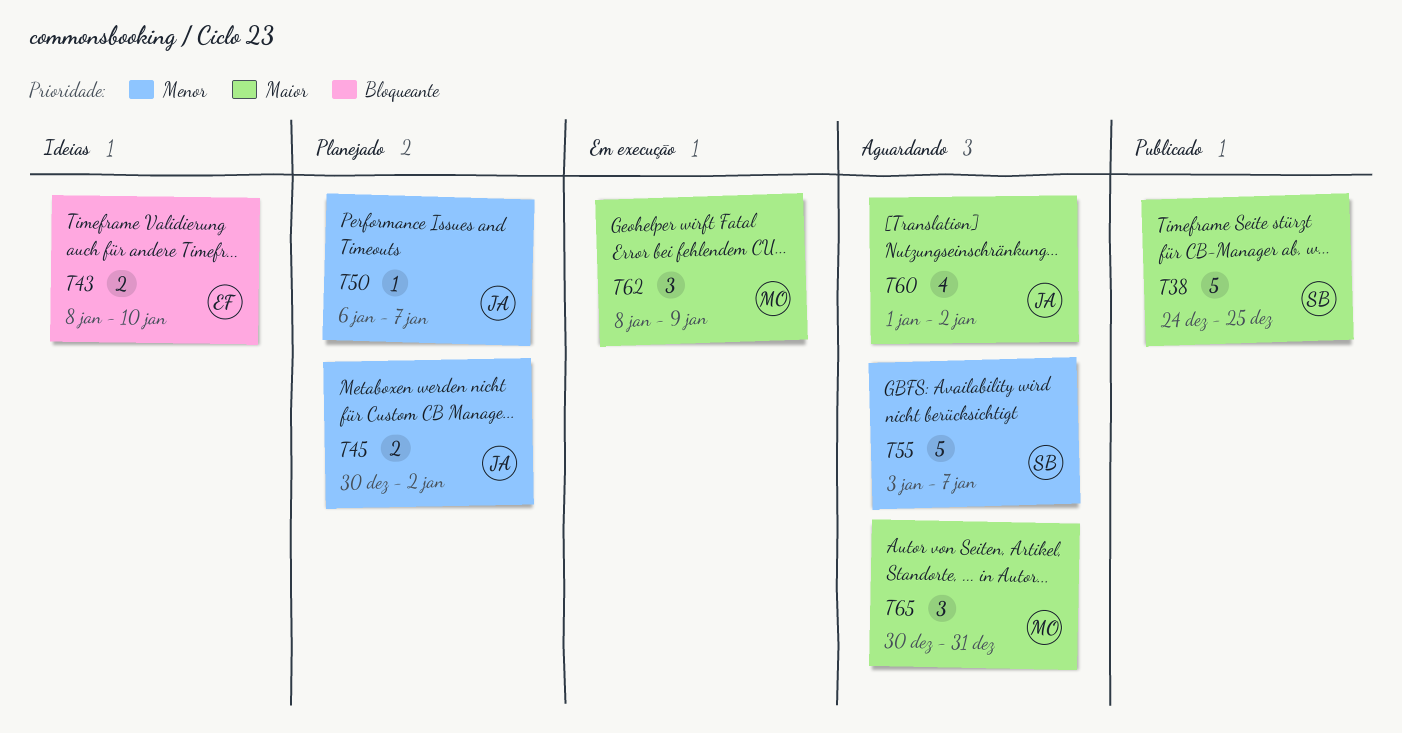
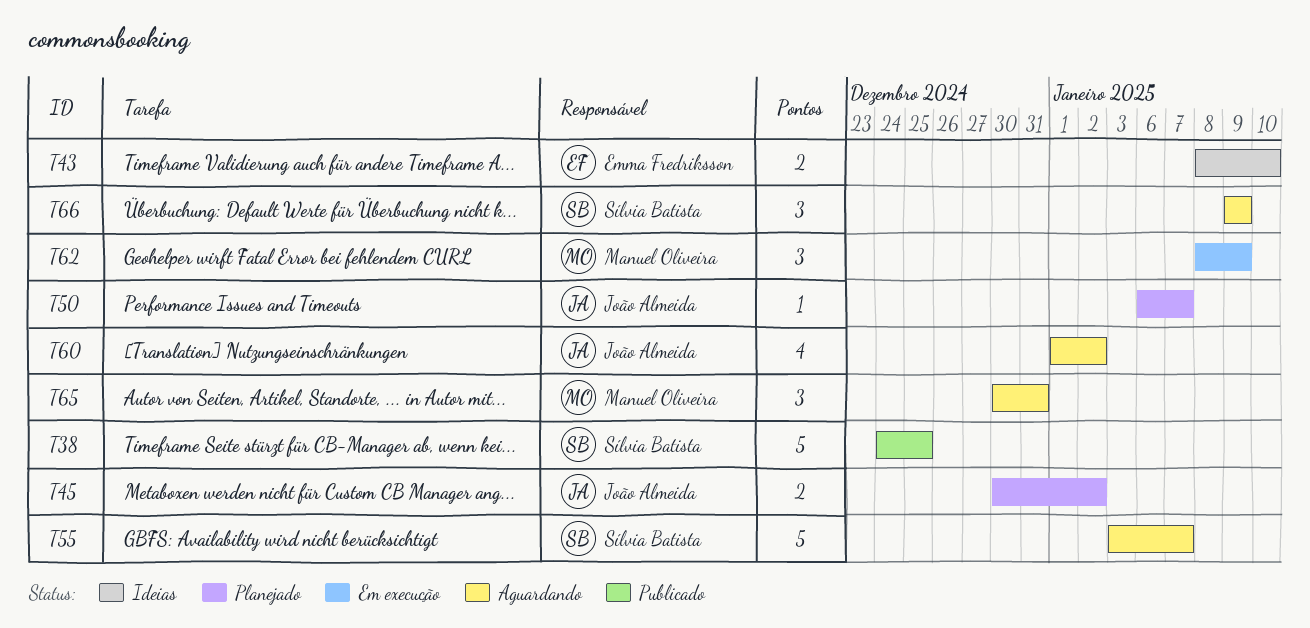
T66: none -> present

